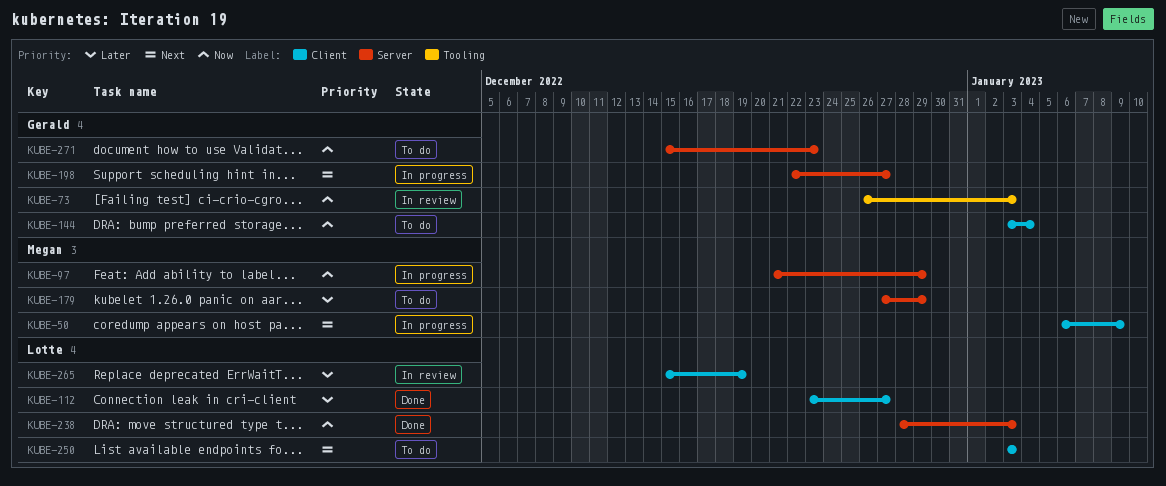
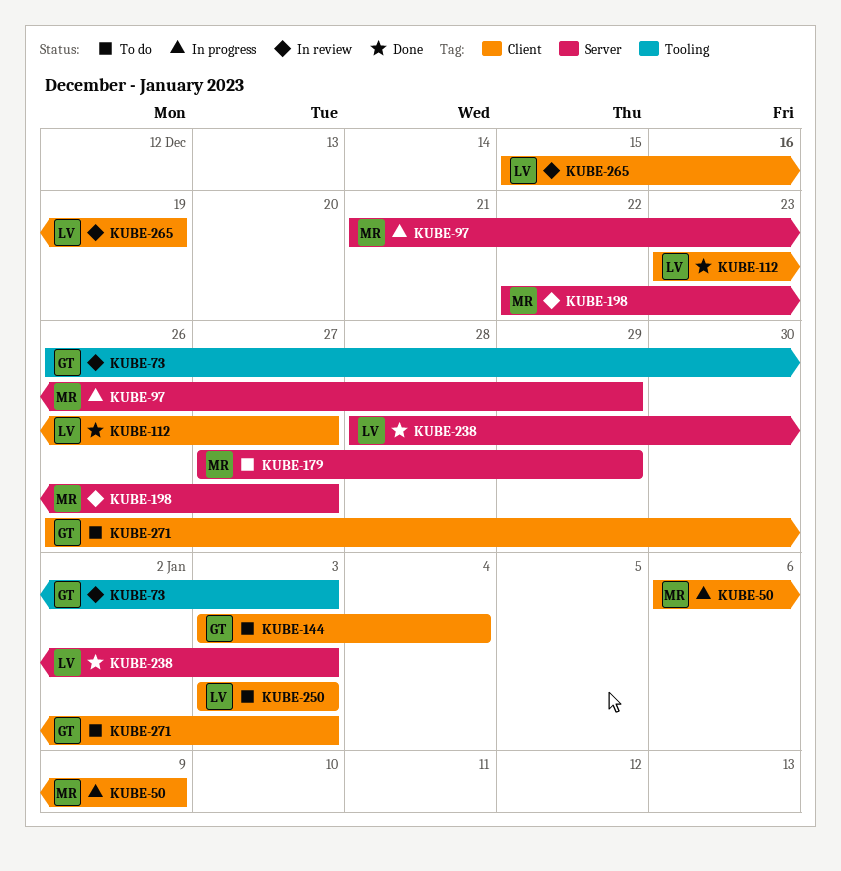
KUBE-198, status: In progress -> In review
KUBE-198, owner: Gerald -> Megan
KUBE-271, label: Server -> Client
KUBE-271, start: Dec 15 -> Dec 26
KUBE-271, due: Dec 23 -> Jan 3

